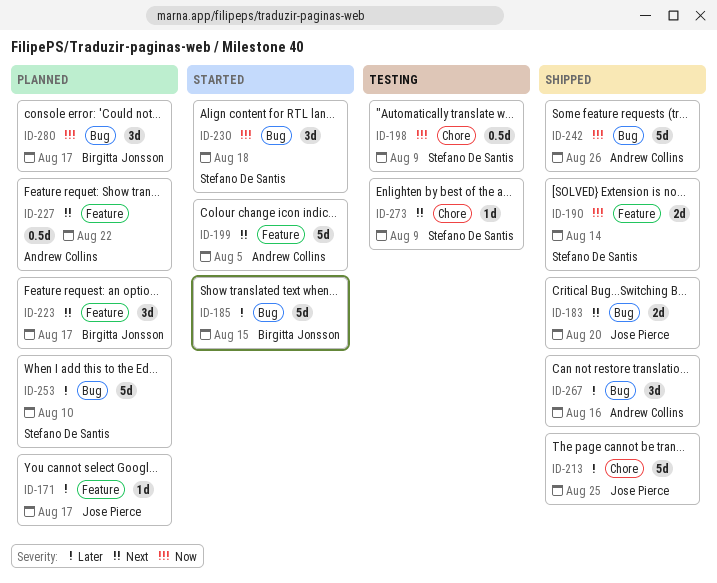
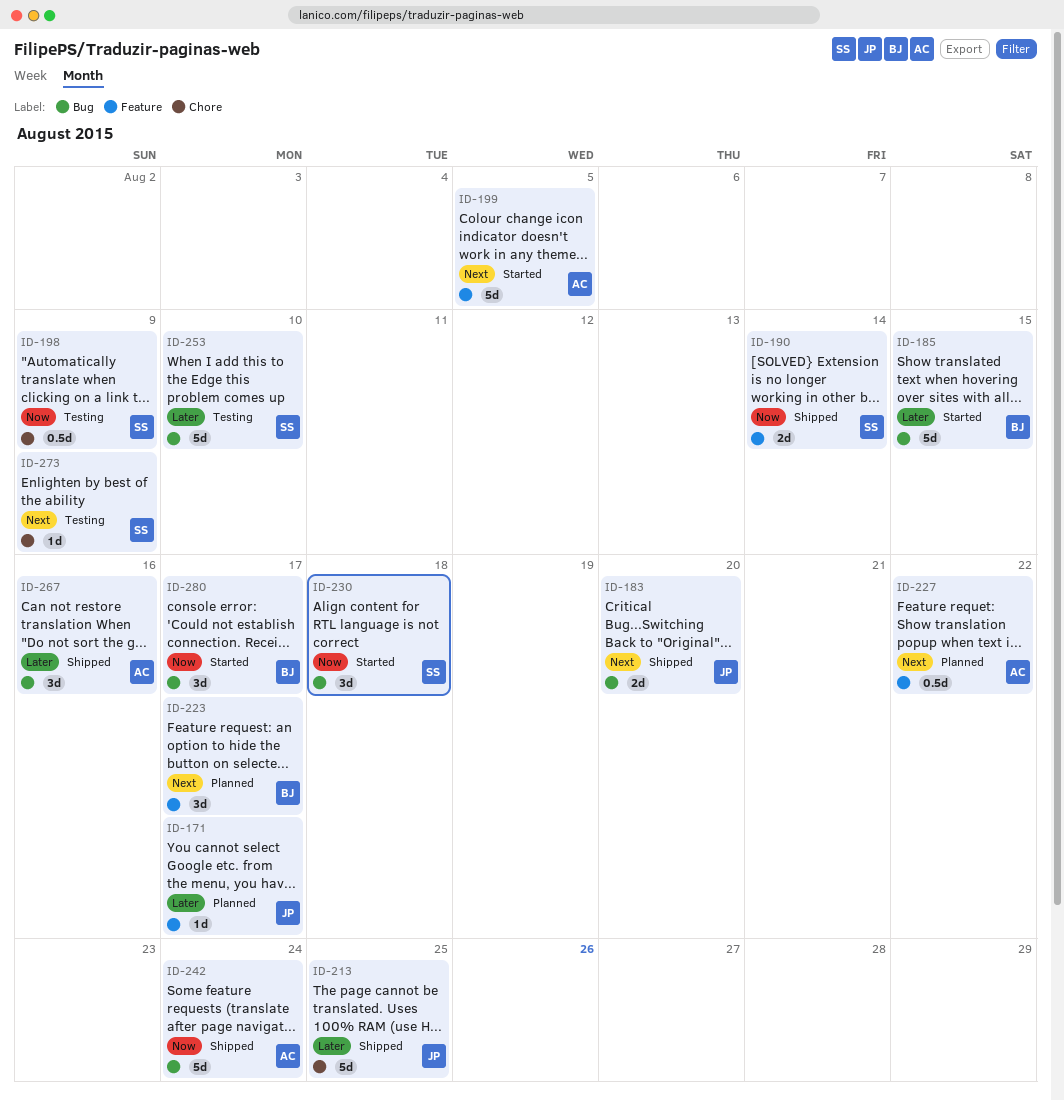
ID-242, due: Aug 26 -> Aug 24
ID-253, status: Planned -> Testing
ID-280, status: Planned -> Started

